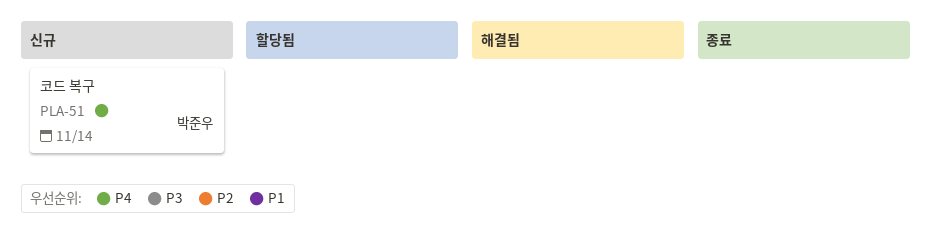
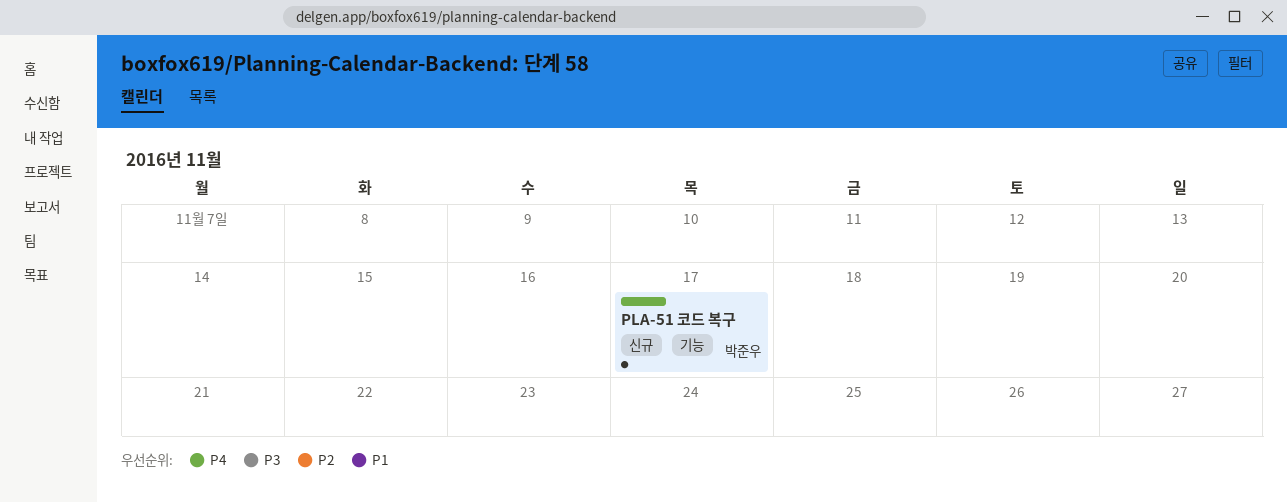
PLA-51, due: Nov 14 -> Nov 17

